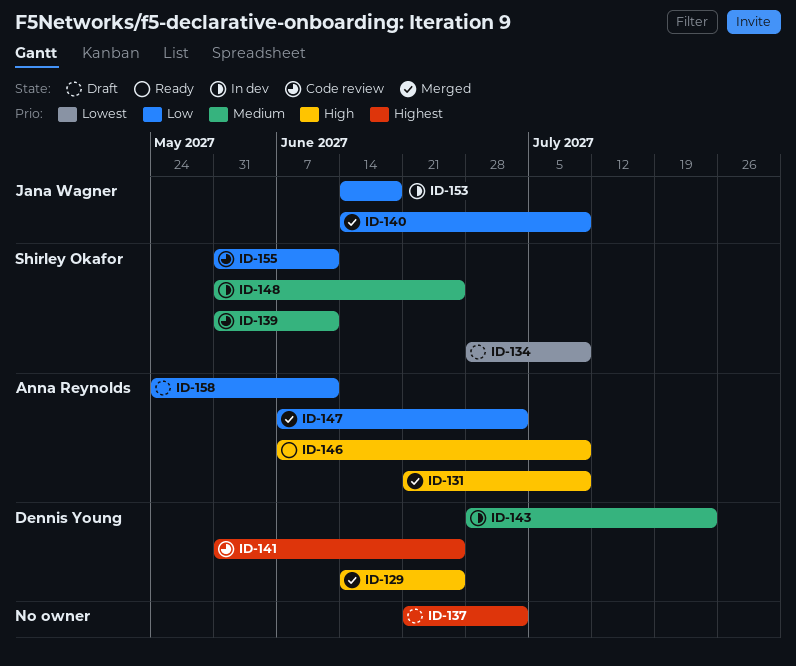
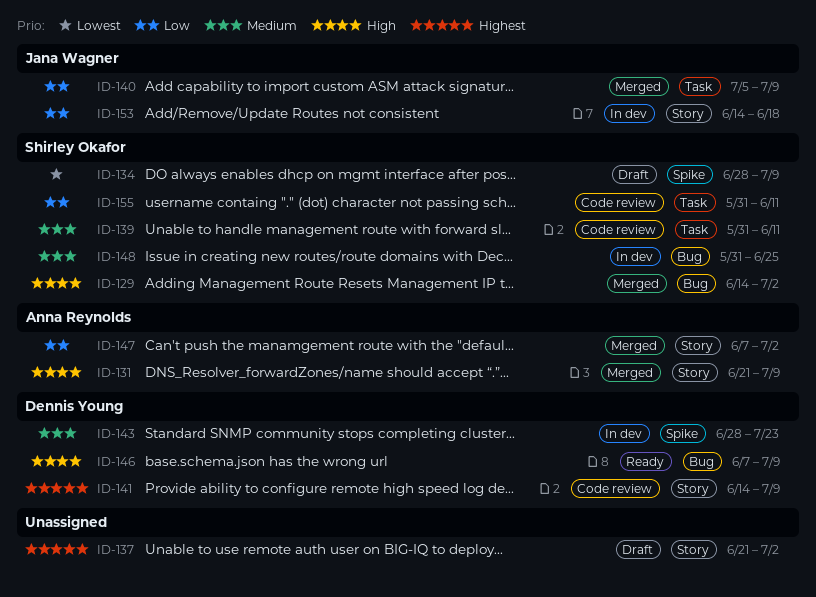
ID-129, owner: Dennis Young -> Shirley Okafor
ID-129, due: Jun 25 -> Jul 2
ID-140, start: Jun 14 -> Jul 5
ID-141, start: May 31 -> Jun 14
ID-141, due: Jun 25 -> Jul 9
ID-146, owner: Anna Reynolds -> Dennis Young
ID-158: present -> none

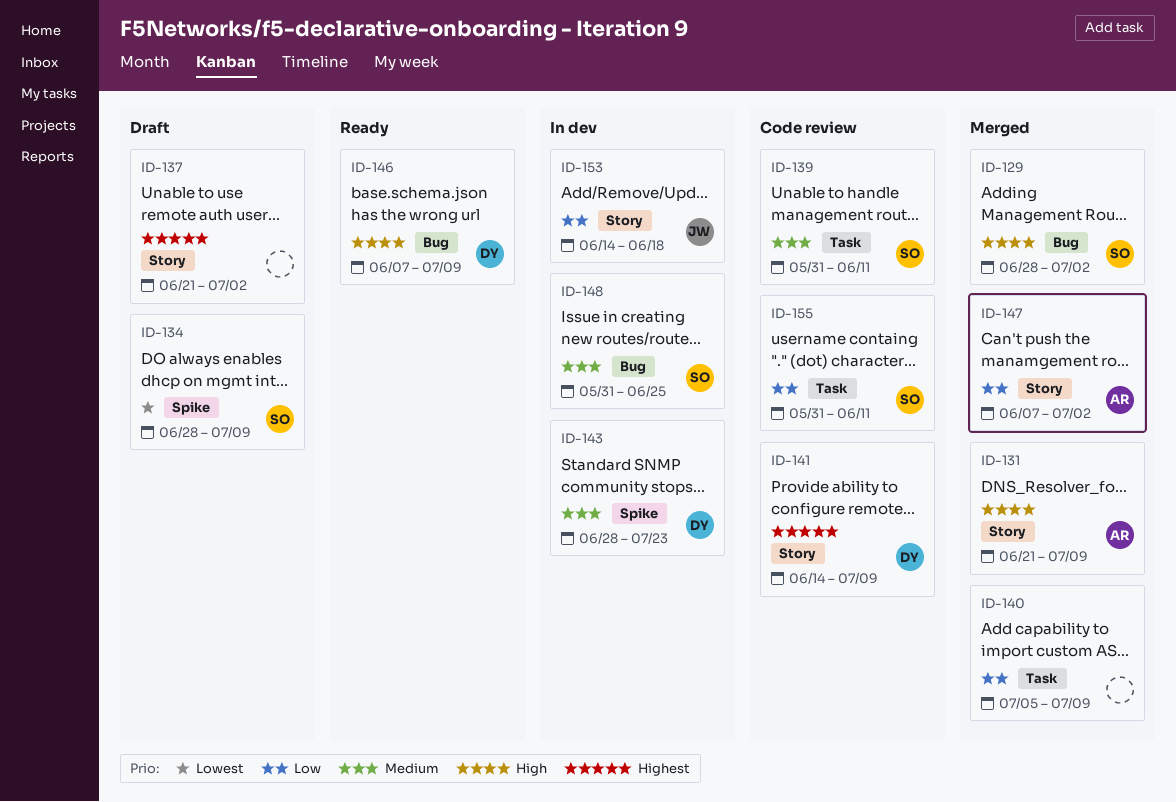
ID-129, start: Jun 14 -> Jun 28
ID-140, owner: Jana Wagner -> none

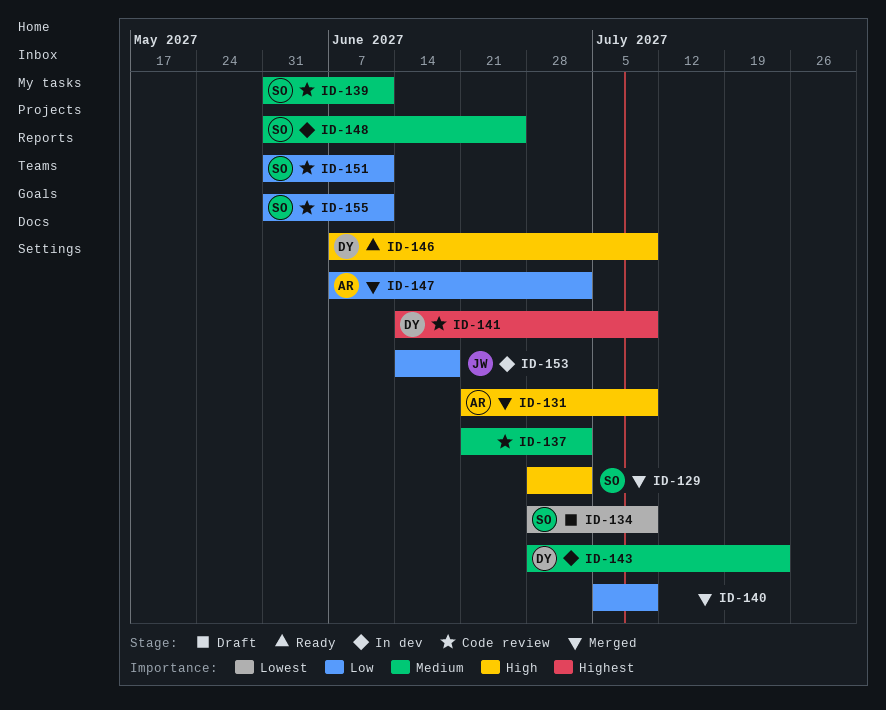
ID-137, status: Draft -> Code review
ID-137, priority: Highest -> Medium
ID-151: none -> present

